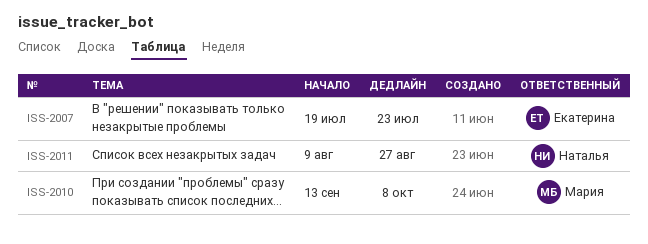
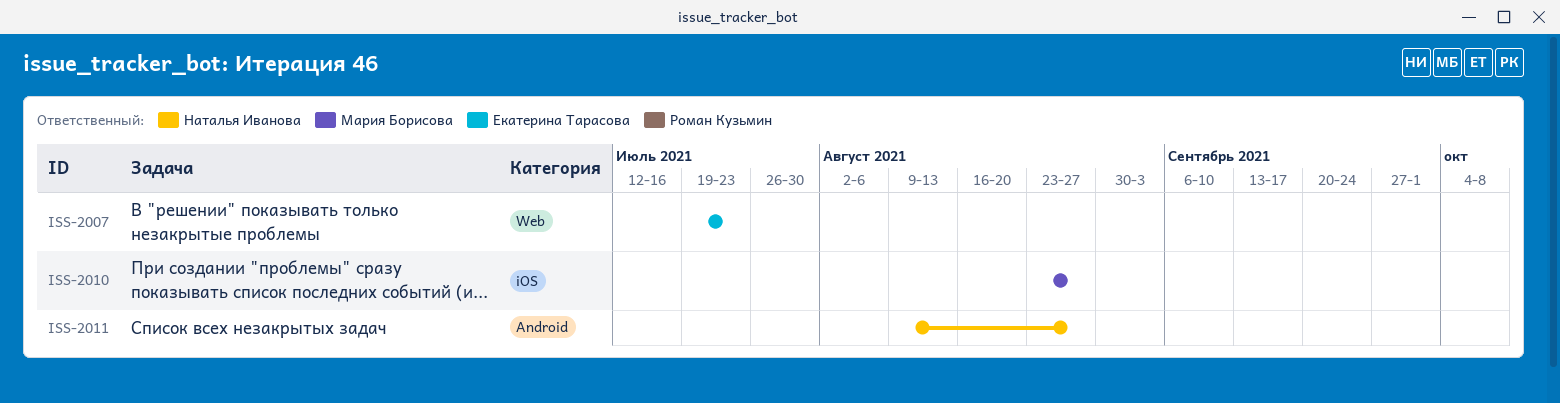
ISS-2010, start: Sep 13 -> Aug 23
ISS-2010, due: Oct 8 -> Aug 27

